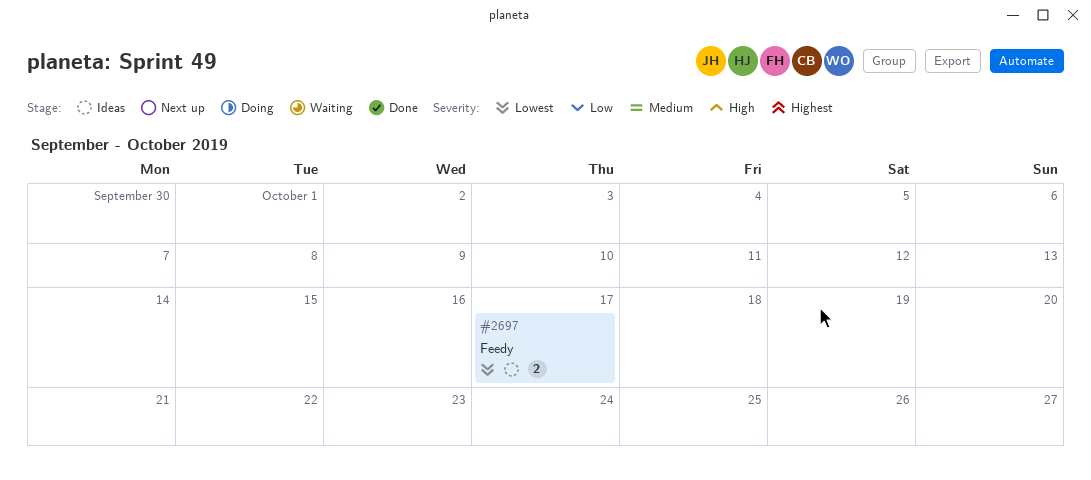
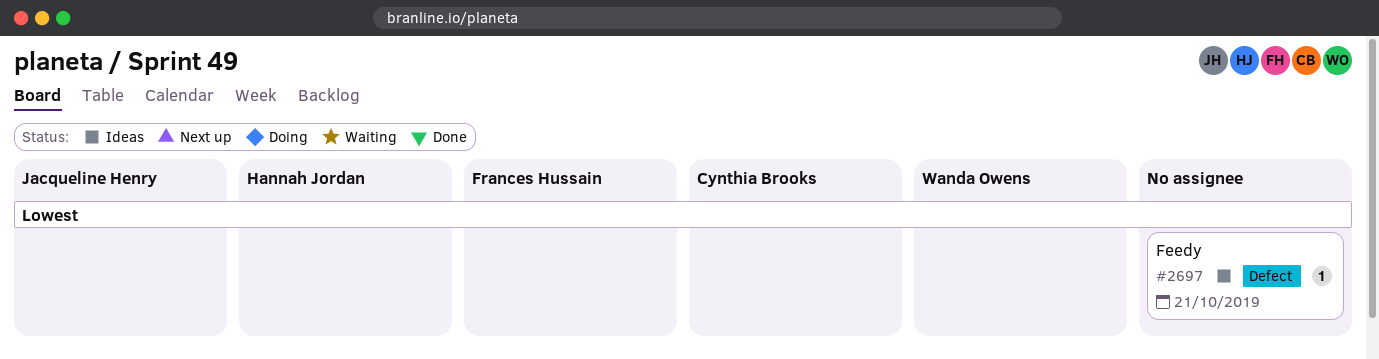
#2697, estimate: 2 -> 1
#2697, due: Oct 17 -> Oct 21

